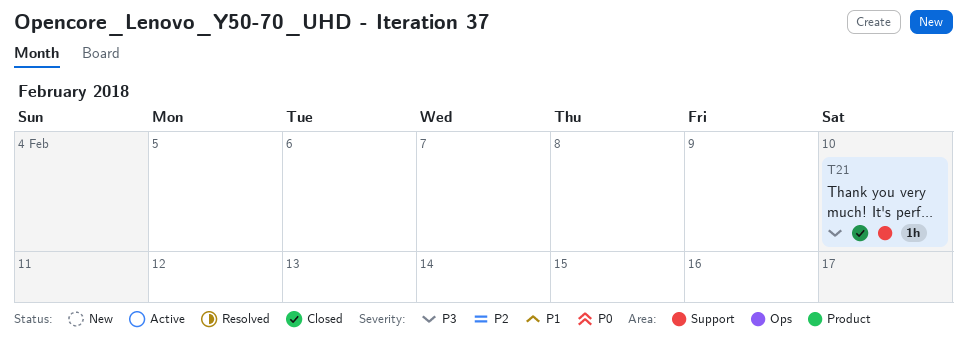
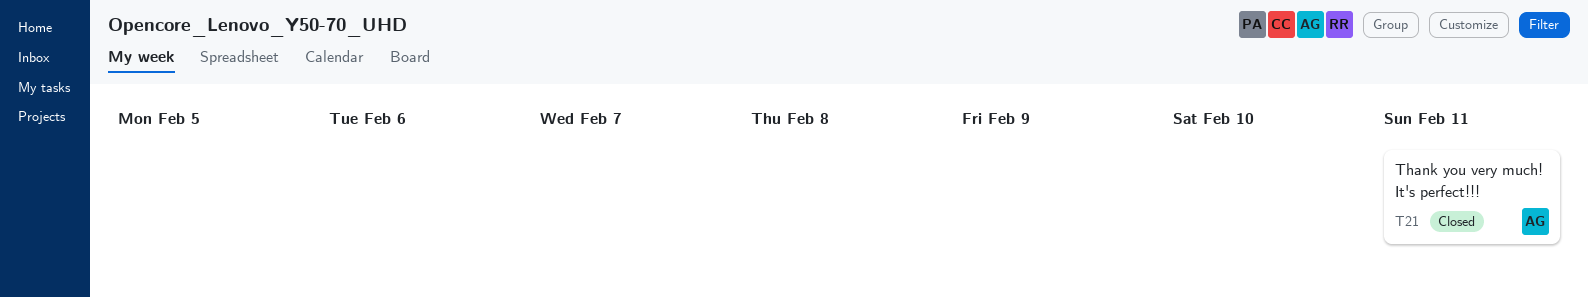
T21, due: Feb 10 -> Feb 11

